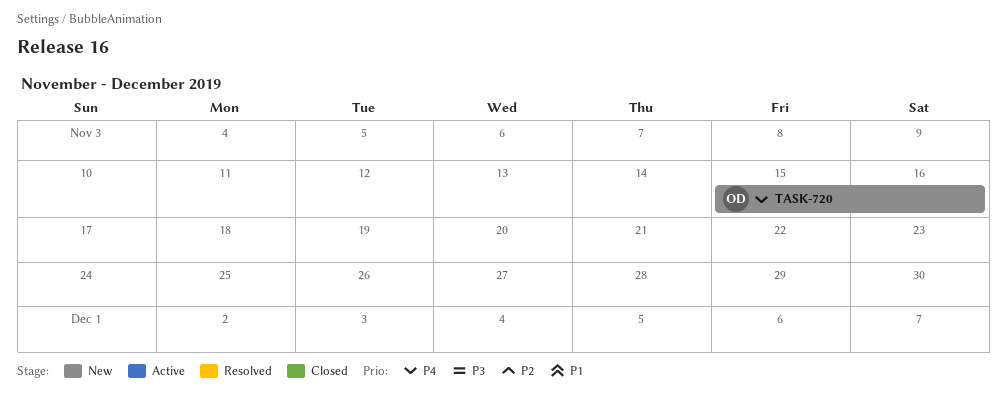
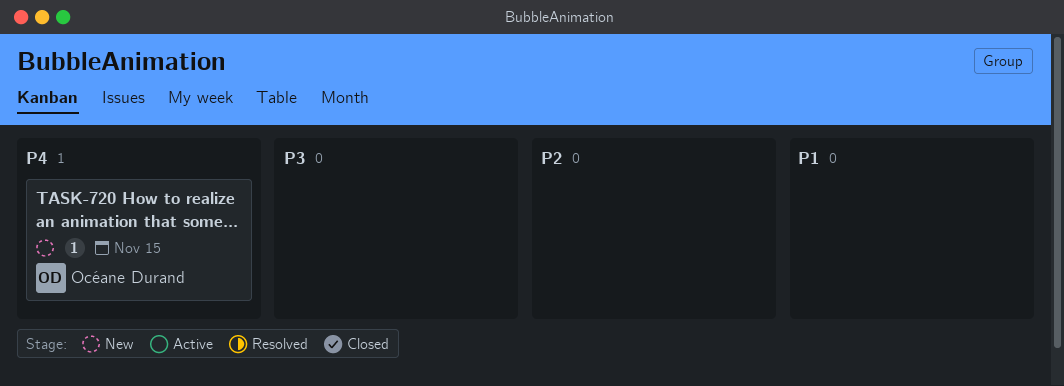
TASK-720, due: Nov 16 -> Nov 15

